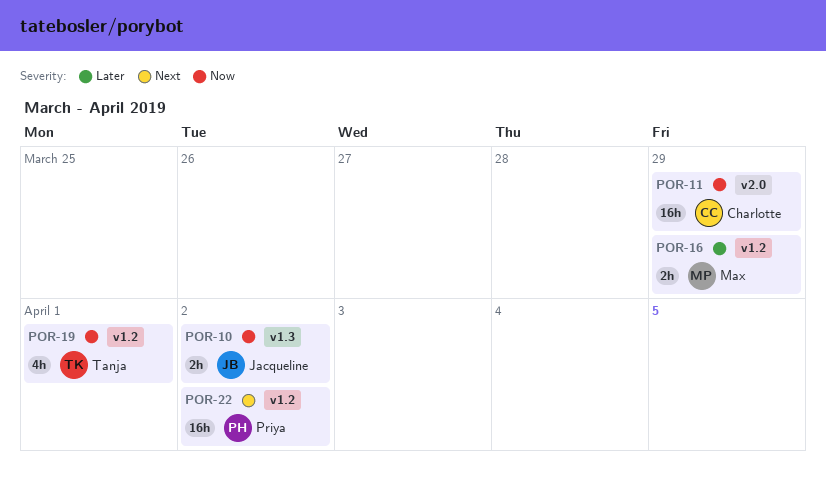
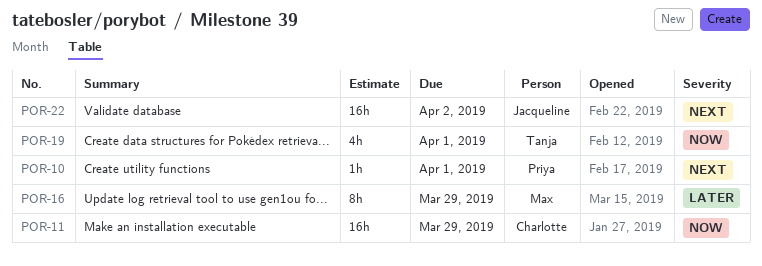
POR-10, owner: Jacqueline -> Priya
POR-10, priority: Now -> Next
POR-10, estimate: 2h -> 1h
POR-10, due: Apr 2 -> Apr 1
POR-16, estimate: 2h -> 8h
POR-22, owner: Priya -> Jacqueline

